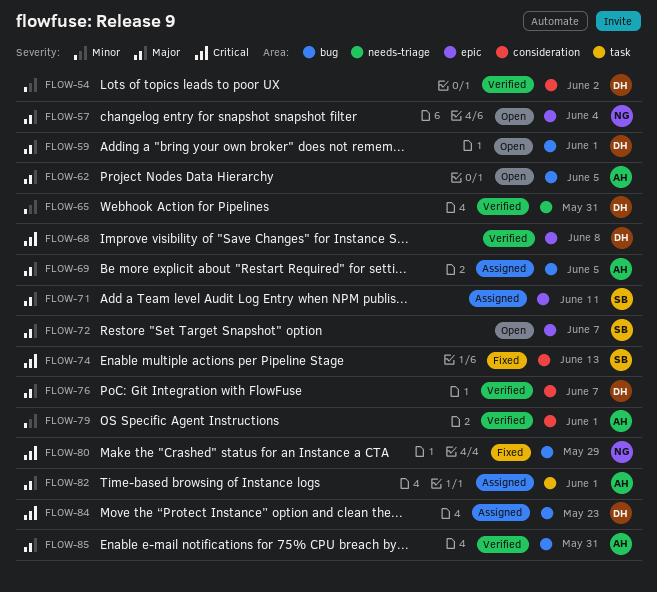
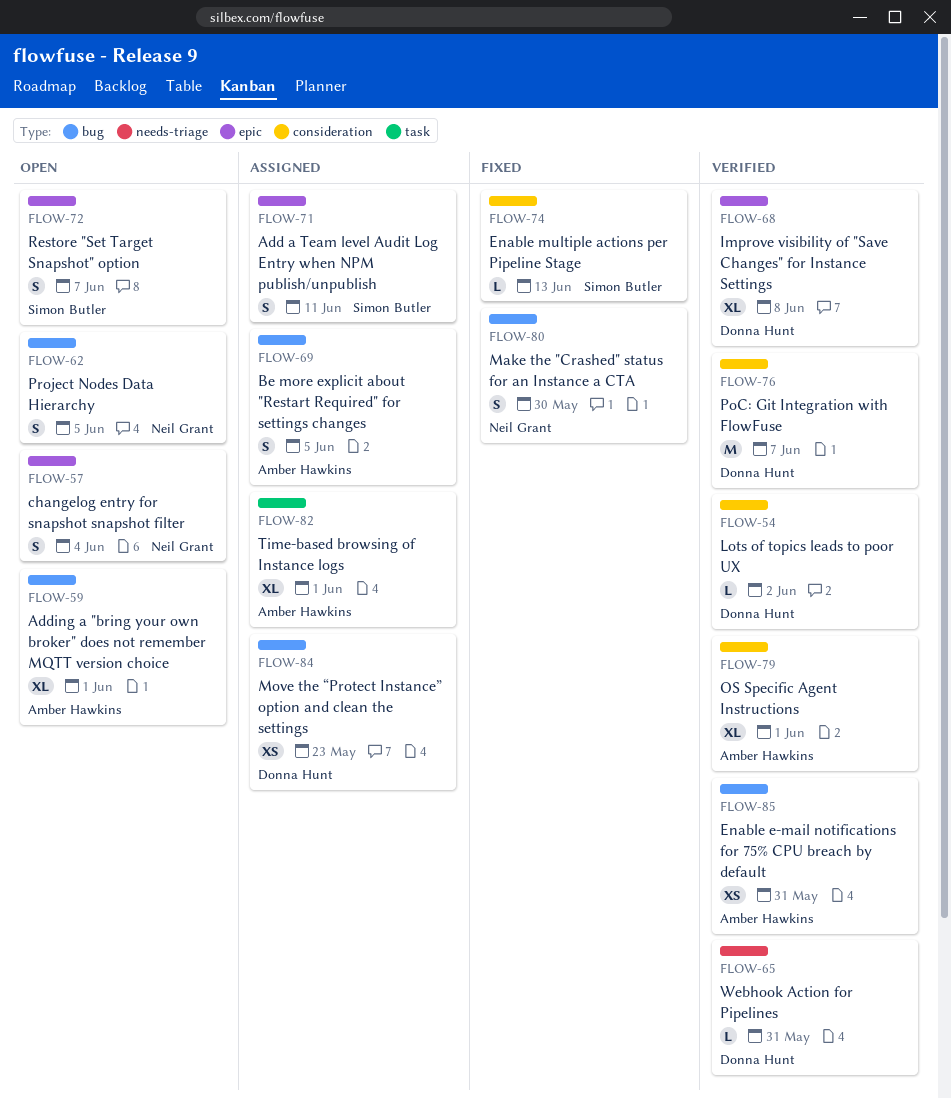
FLOW-59, owner: Donna Hunt -> Amber Hawkins
FLOW-62, owner: Amber Hawkins -> Neil Grant
FLOW-80, due: May 29 -> May 30

